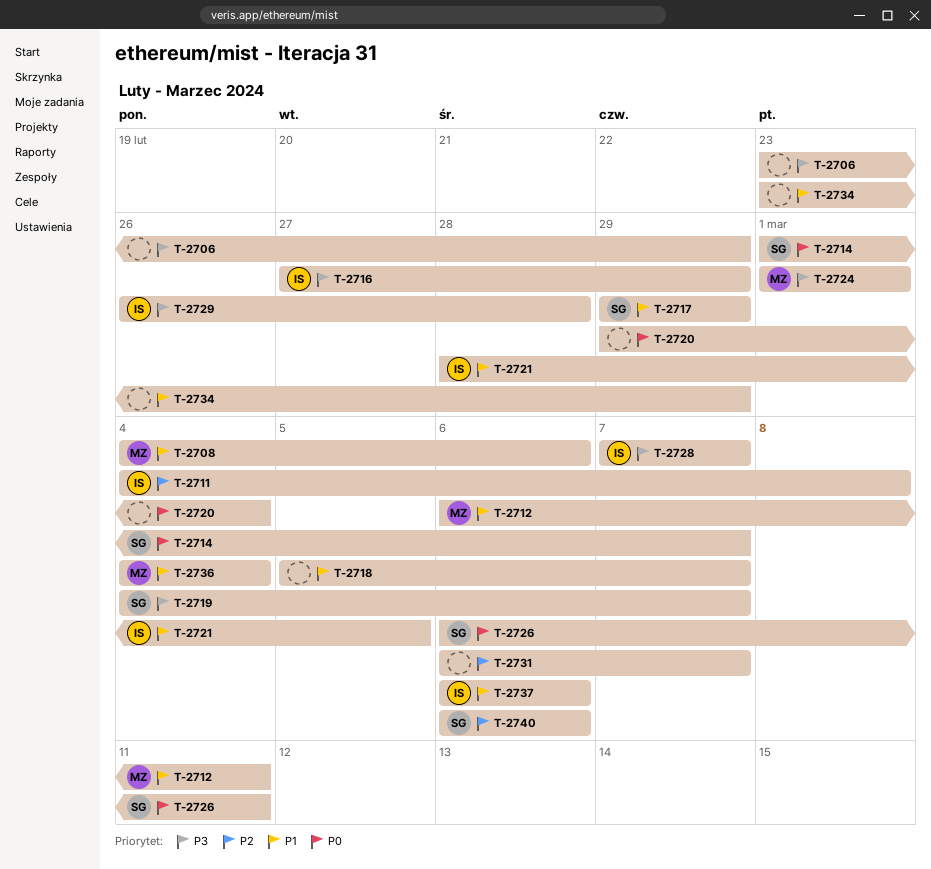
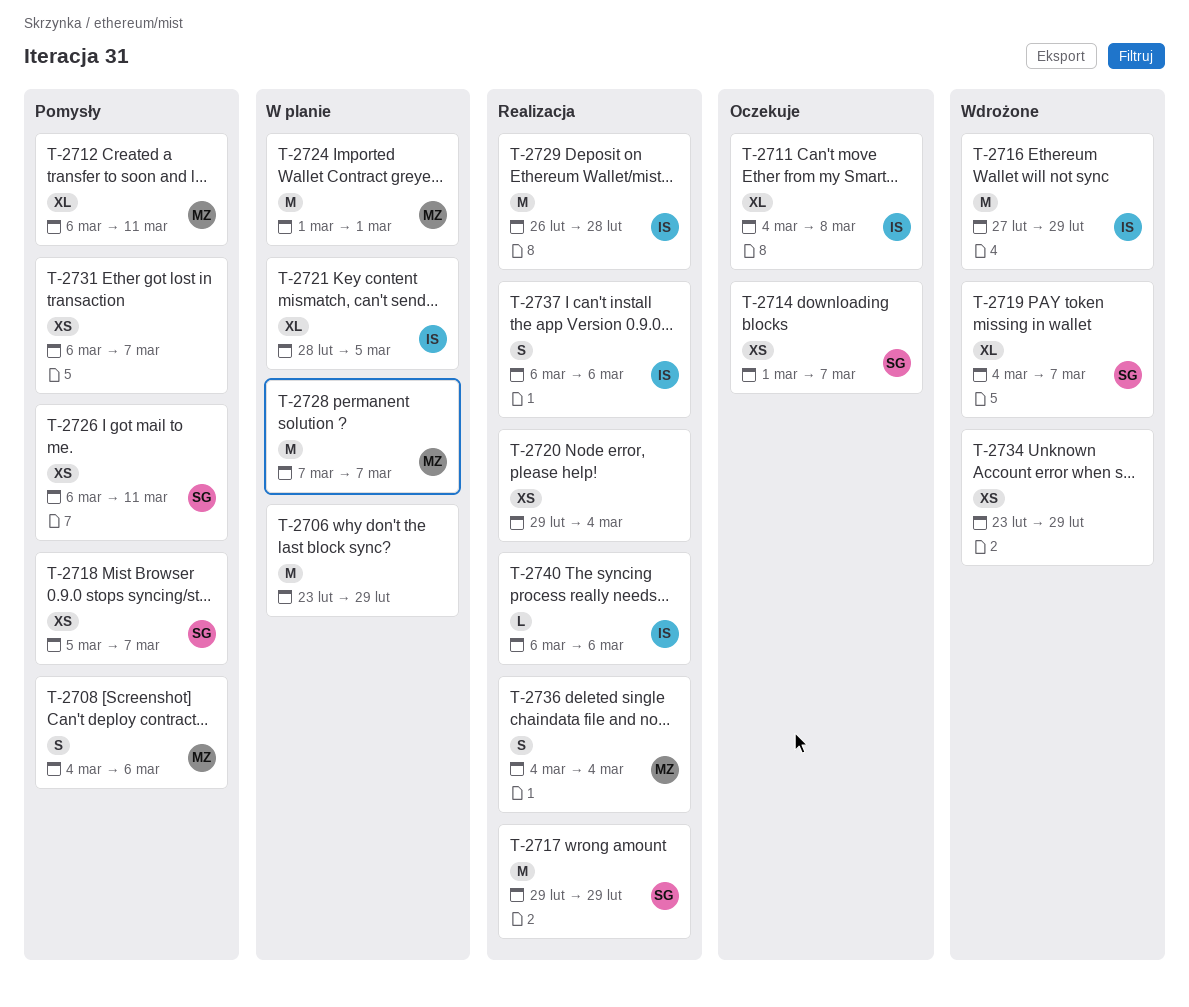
T-2718, owner: none -> SG
T-2728, owner: IS -> MZ
T-2740, owner: SG -> IS

